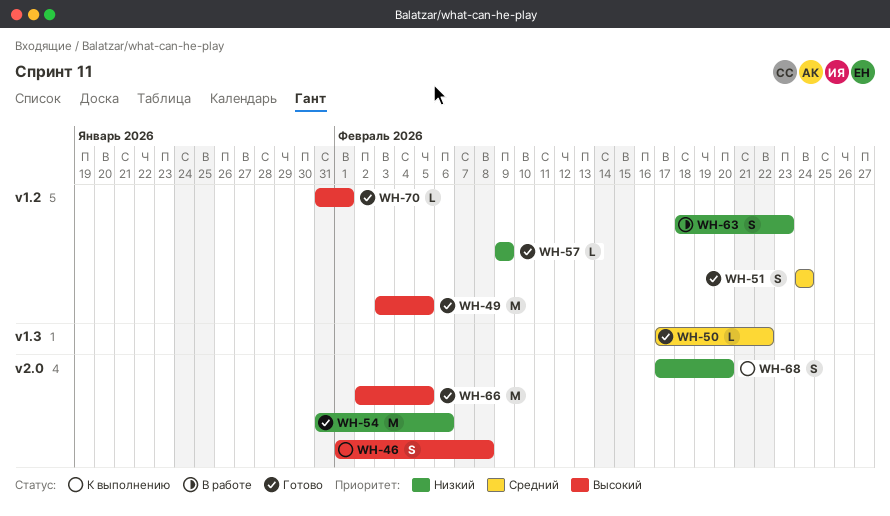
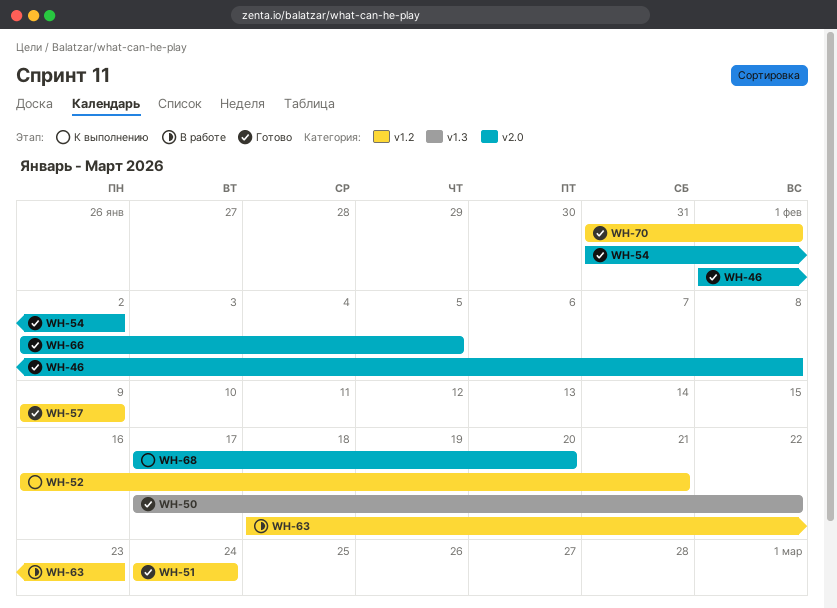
WH-46, status: К выполнению -> Готово
WH-49: present -> none
WH-52: none -> present
WH-54, due: Feb 6 -> Feb 2

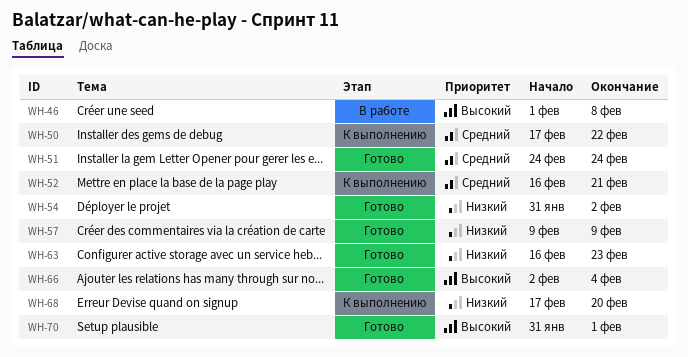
WH-46, status: Готово -> В работе
WH-50, status: Готово -> К выполнению
WH-63, status: В работе -> Готово
WH-63, start: Feb 18 -> Feb 16
WH-66, due: Feb 5 -> Feb 4

